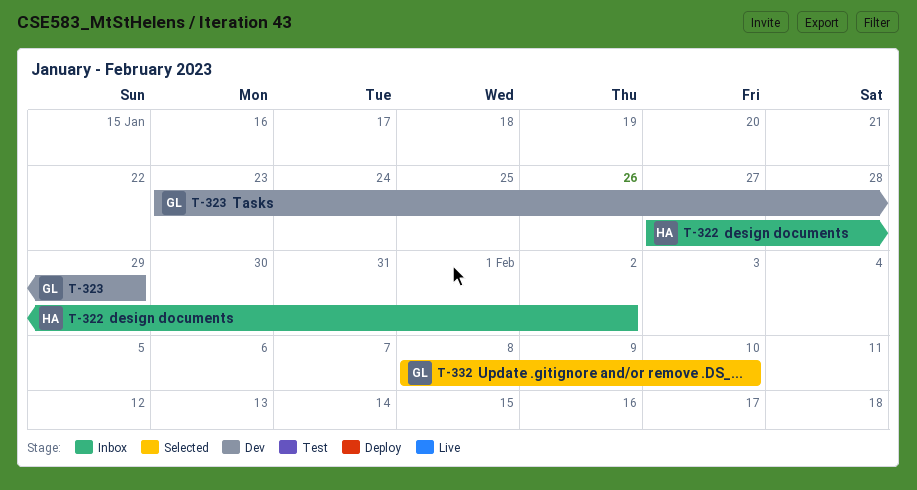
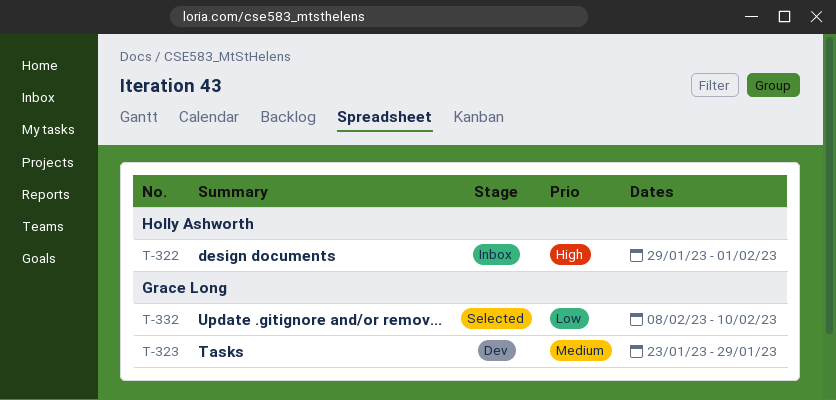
T-322, start: Jan 27 -> Jan 29
T-322, due: Feb 2 -> Feb 1

